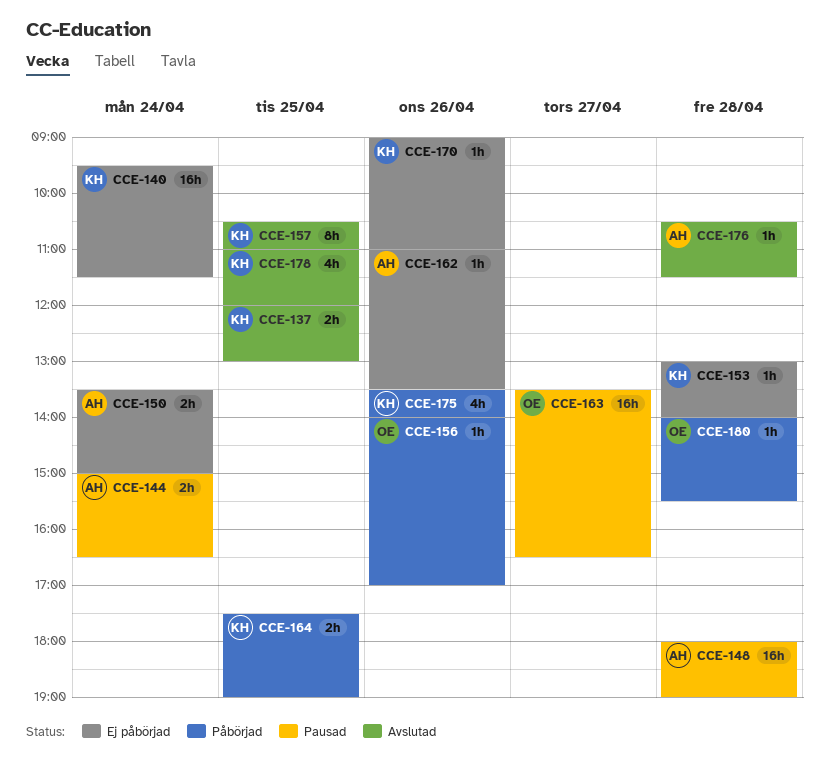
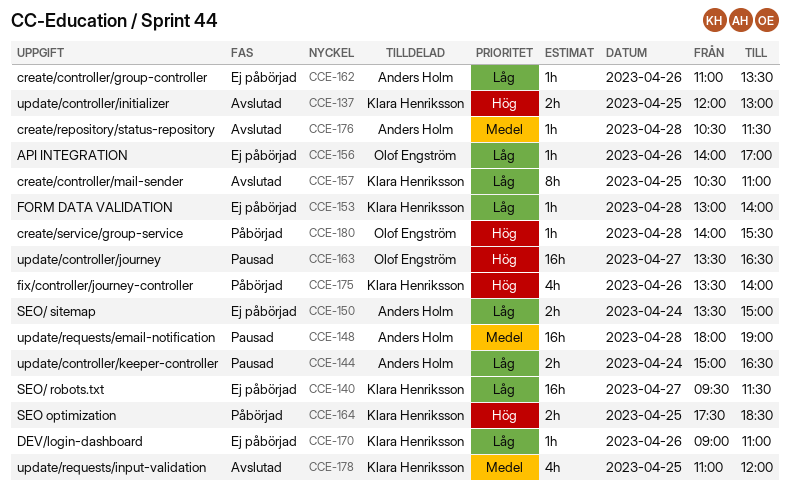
CCE-140, day: Apr 24 -> Apr 27
CCE-156, status: Påbörjad -> Ej påbörjad
CCE-164, ends: 19:00 -> 18:30

